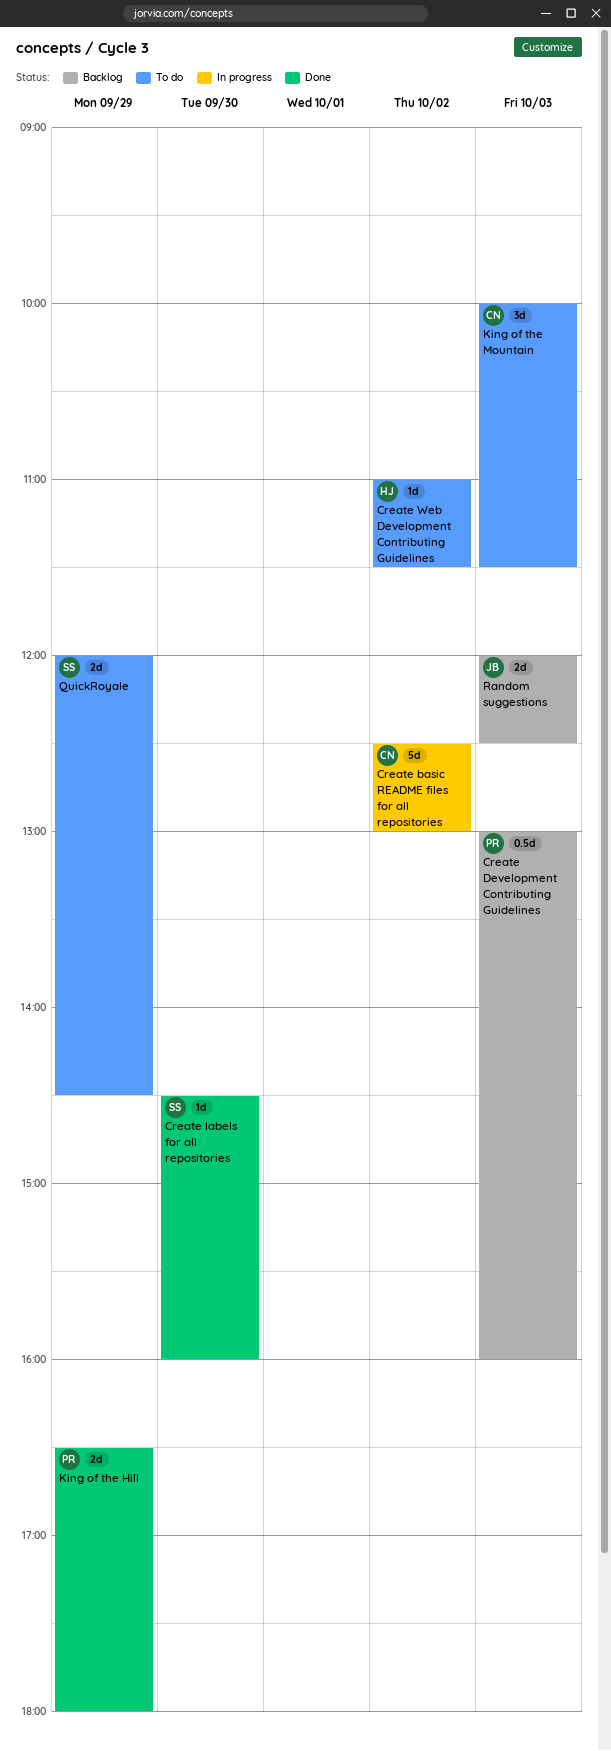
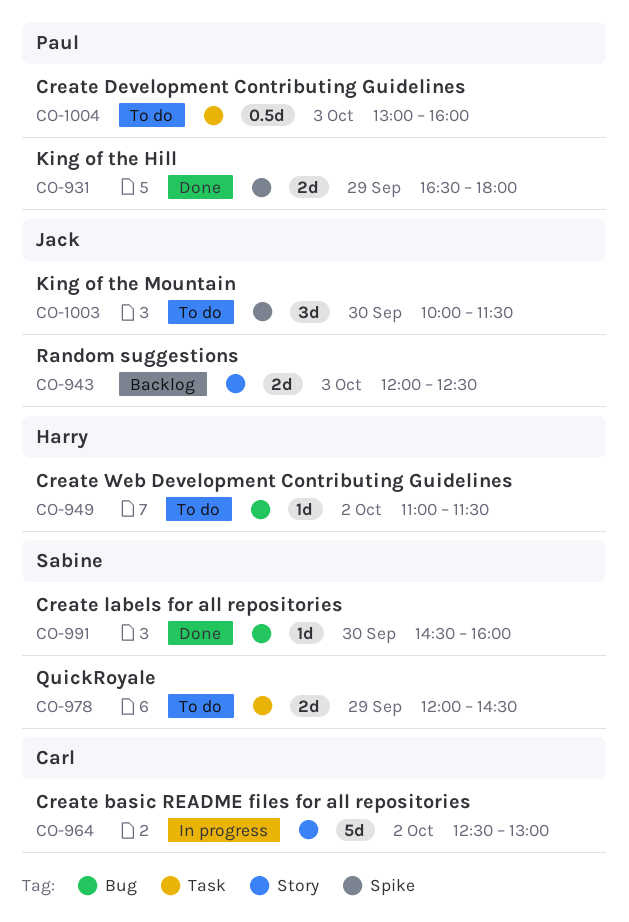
Create Development Contributing Guidelines, status: Backlog -> To do
King of the Mountain, owner: Carl -> Jack
King of the Mountain, day: Oct 3 -> Sep 30

